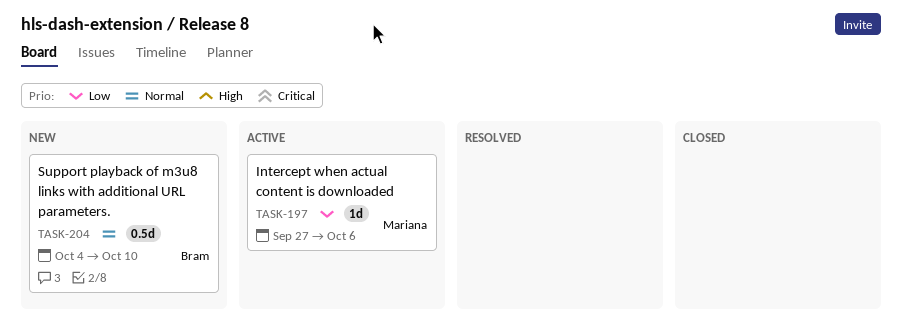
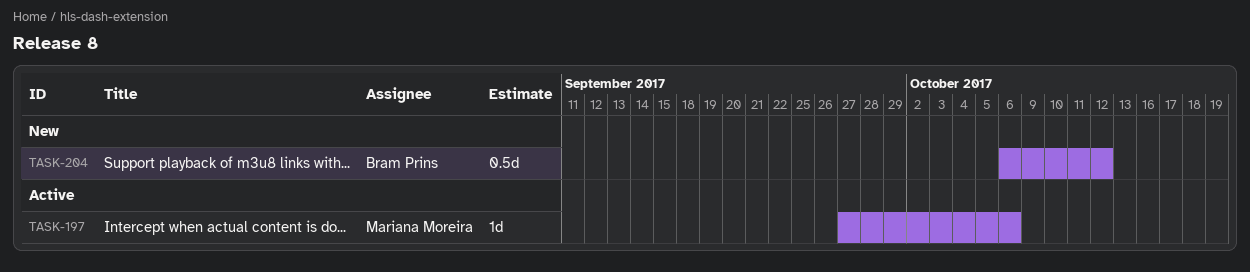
TASK-204, start: Oct 4 -> Oct 6
TASK-204, due: Oct 10 -> Oct 12

